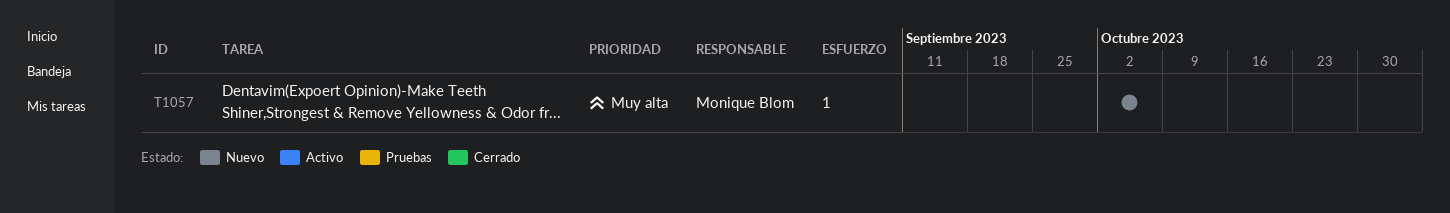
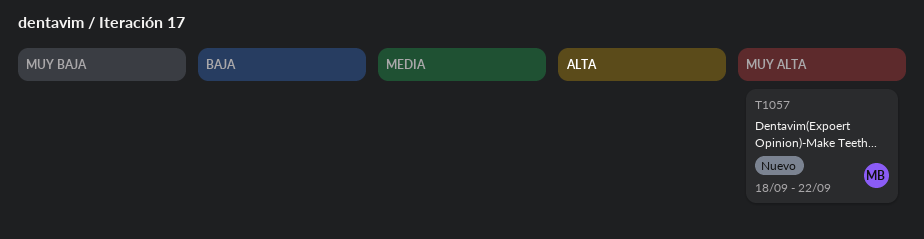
T1057, start: Oct 2 -> Sep 18
T1057, due: Oct 6 -> Sep 22

